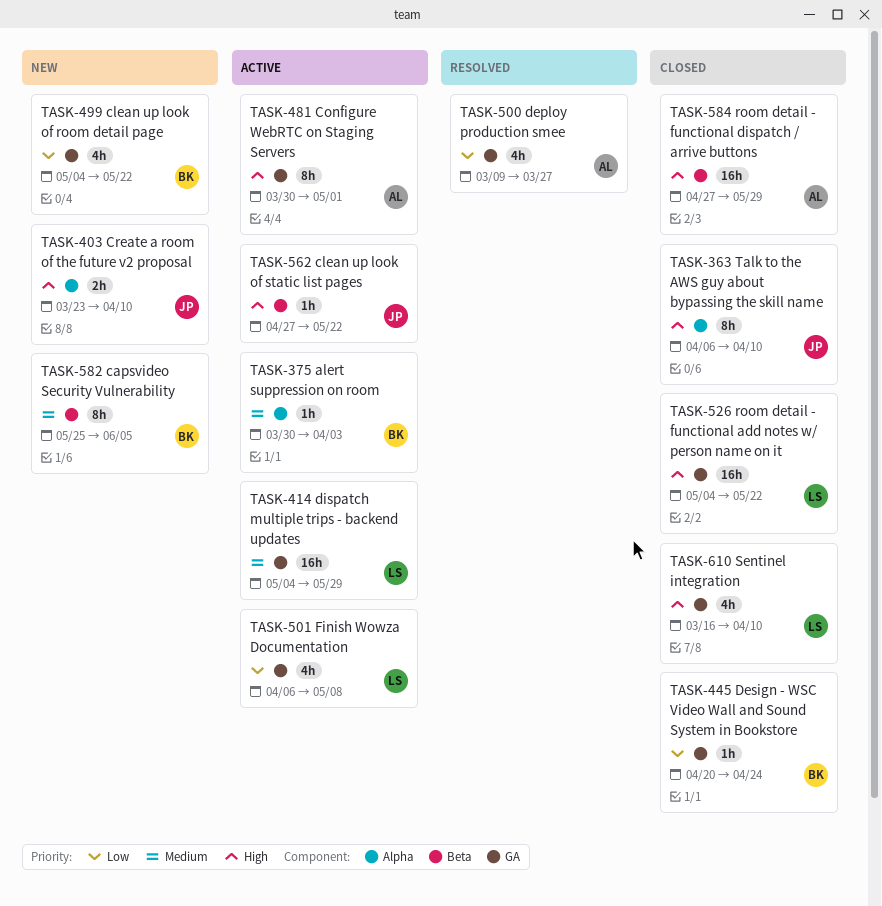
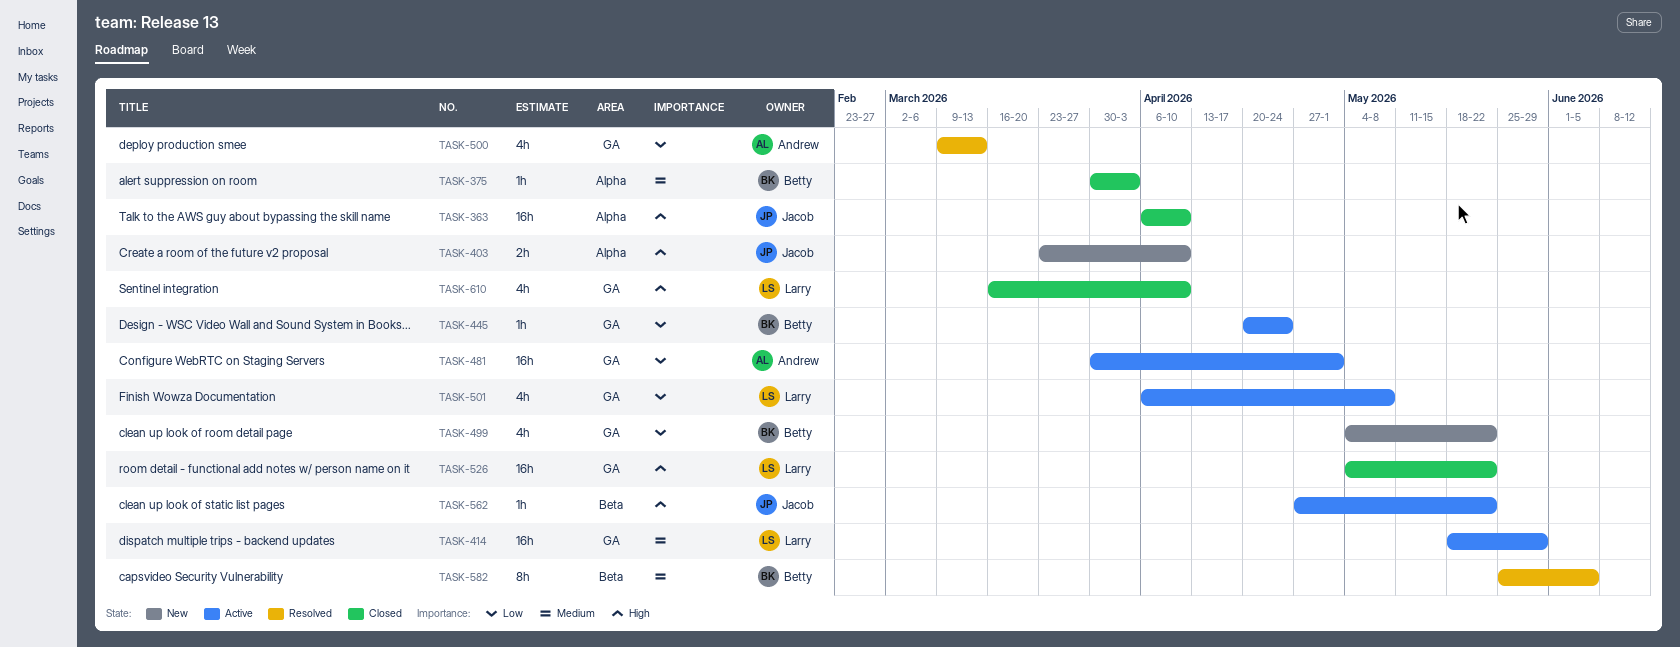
TASK-363, estimate: 8h -> 16h
TASK-375, status: Active -> Closed
TASK-414, start: May 4 -> May 18
TASK-445, status: Closed -> Active
TASK-481, priority: High -> Low
TASK-481, estimate: 8h -> 16h
TASK-500, due: Mar 27 -> Mar 13
TASK-582, status: New -> Resolved
TASK-584: present -> none

